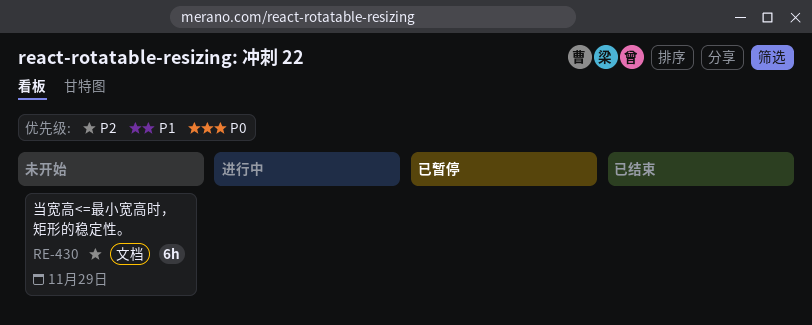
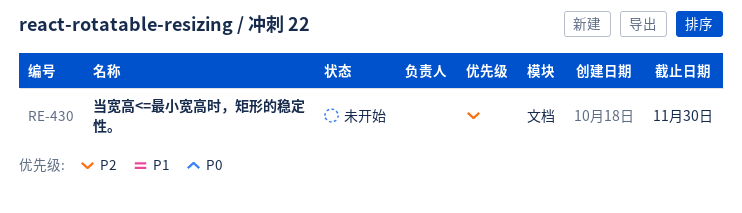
RE-430, due: Nov 29 -> Nov 30

